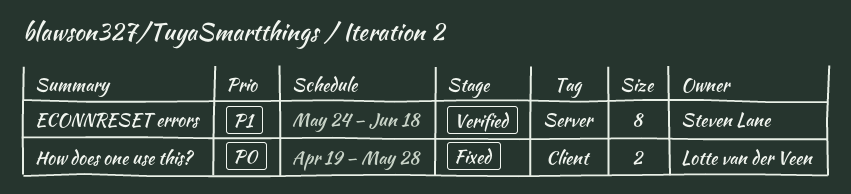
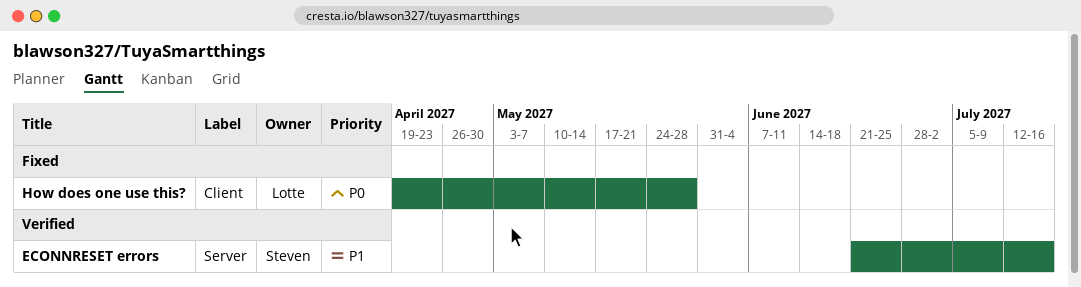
ECONNRESET errors, start: May 24 -> Jun 21
ECONNRESET errors, due: Jun 18 -> Jul 16

